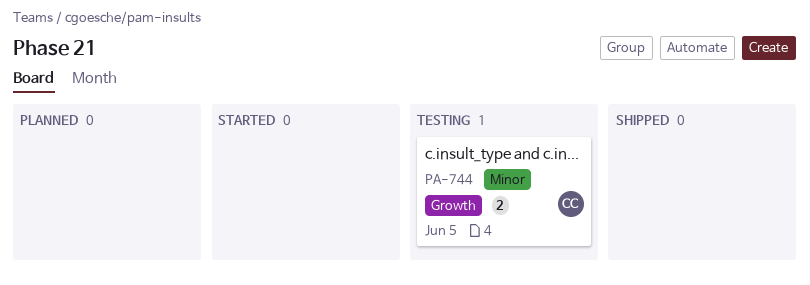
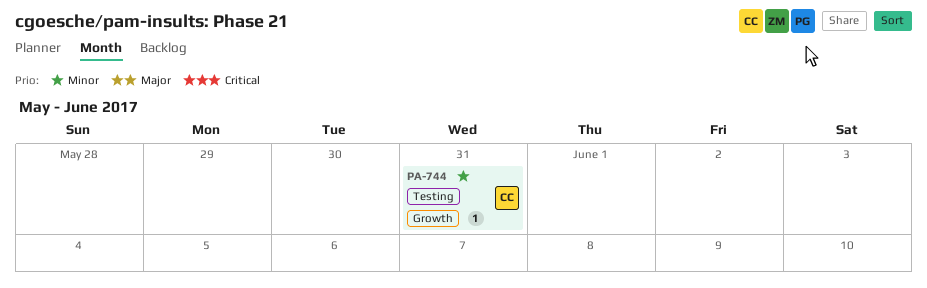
PA-744, estimate: 2 -> 1
PA-744, due: Jun 5 -> May 31

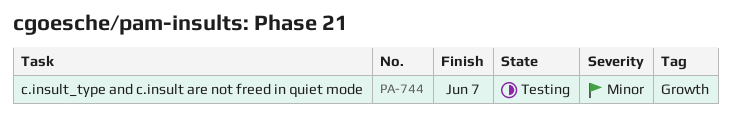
PA-744, due: May 31 -> Jun 7

